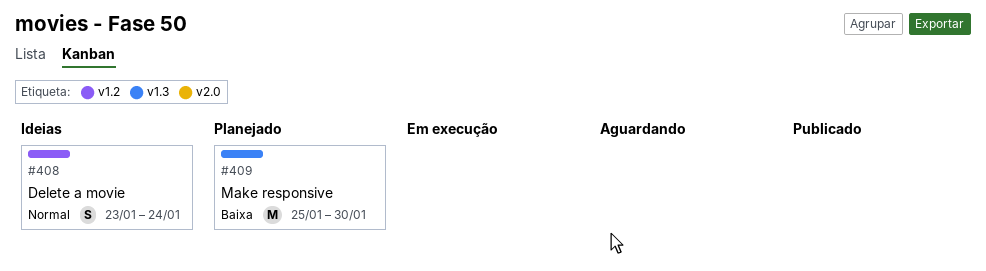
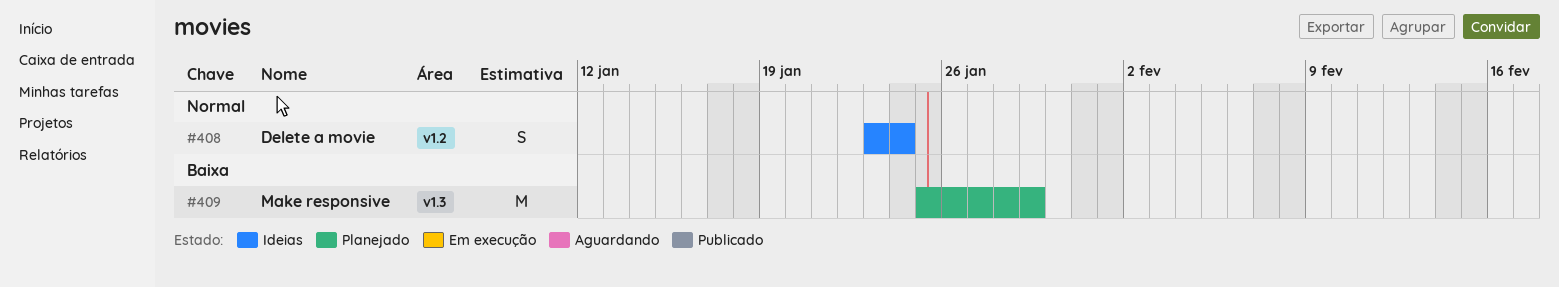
#409, due: Jan 30 -> Jan 29

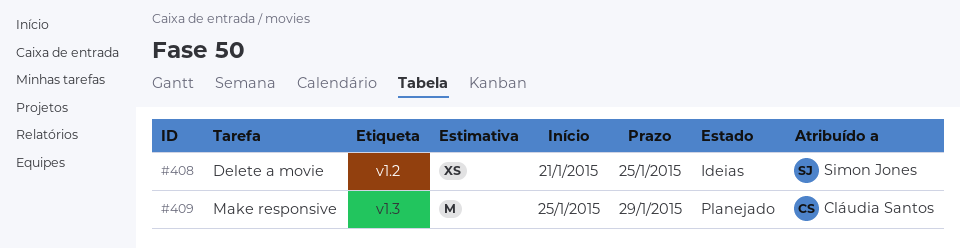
#408, estimate: S -> XS
#408, start: Jan 23 -> Jan 21
#408, due: Jan 24 -> Jan 25

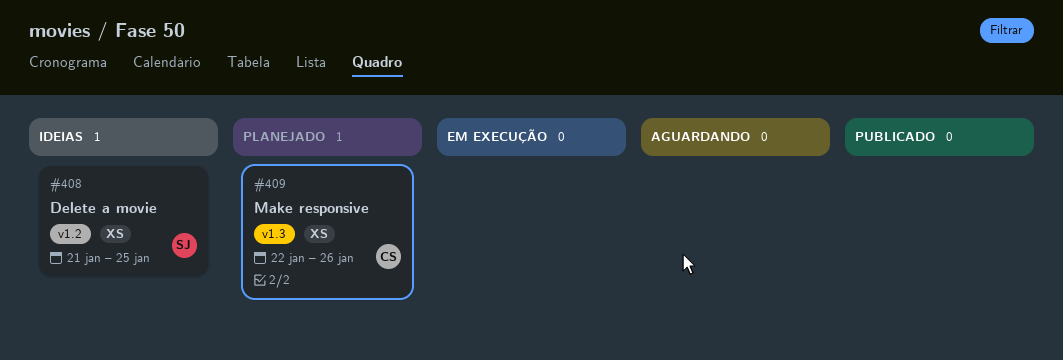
#409, estimate: M -> XS
#409, start: Jan 25 -> Jan 22
#409, due: Jan 29 -> Jan 26

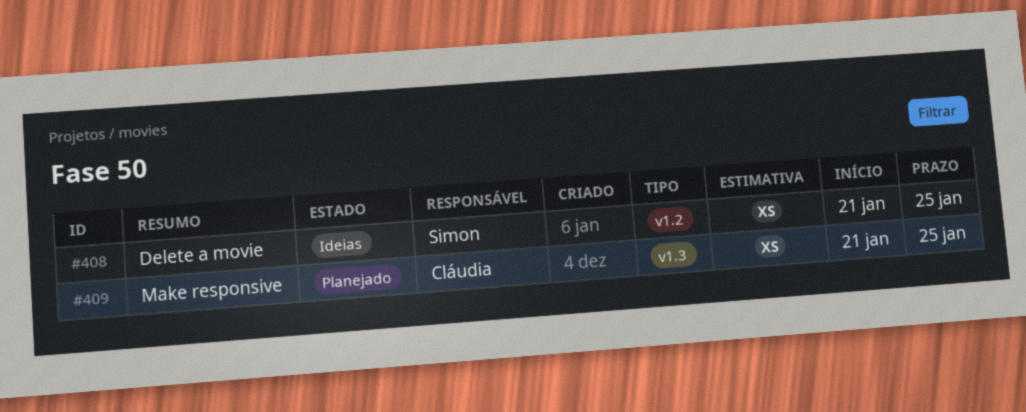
#409, start: Jan 22 -> Jan 21
#409, due: Jan 26 -> Jan 25

